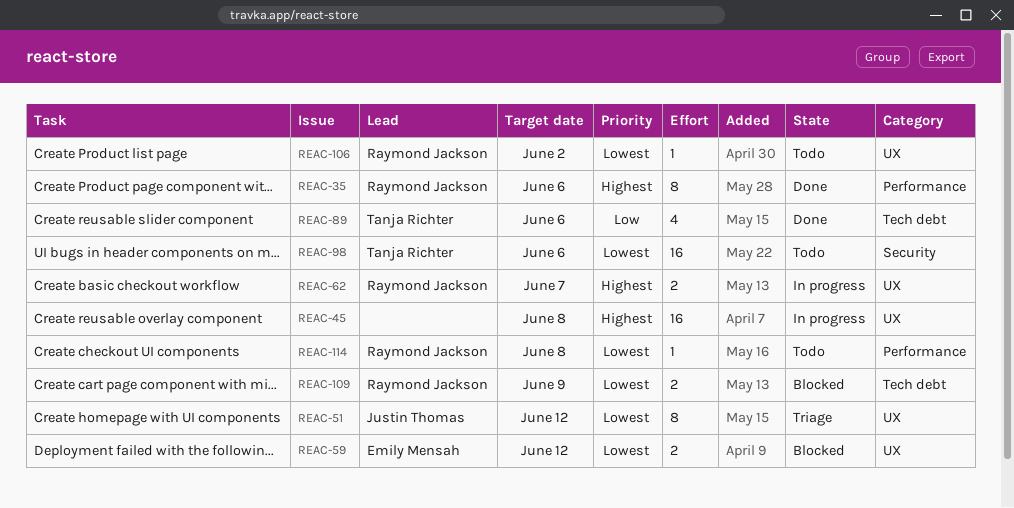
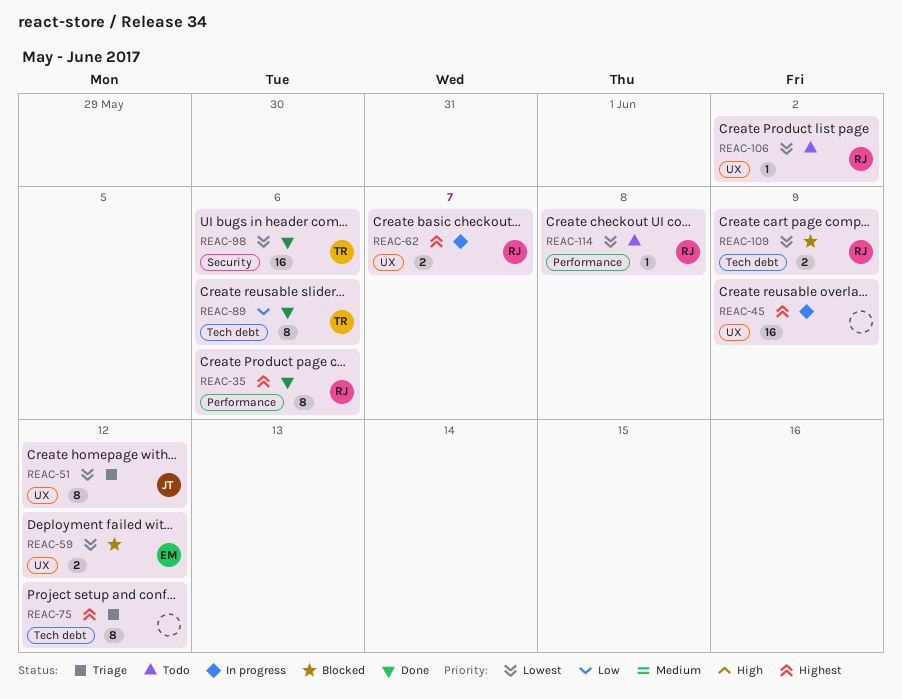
REAC-45, due: Jun 8 -> Jun 9
REAC-75: none -> present
REAC-89, estimate: 4 -> 8
REAC-98, status: Todo -> Done

